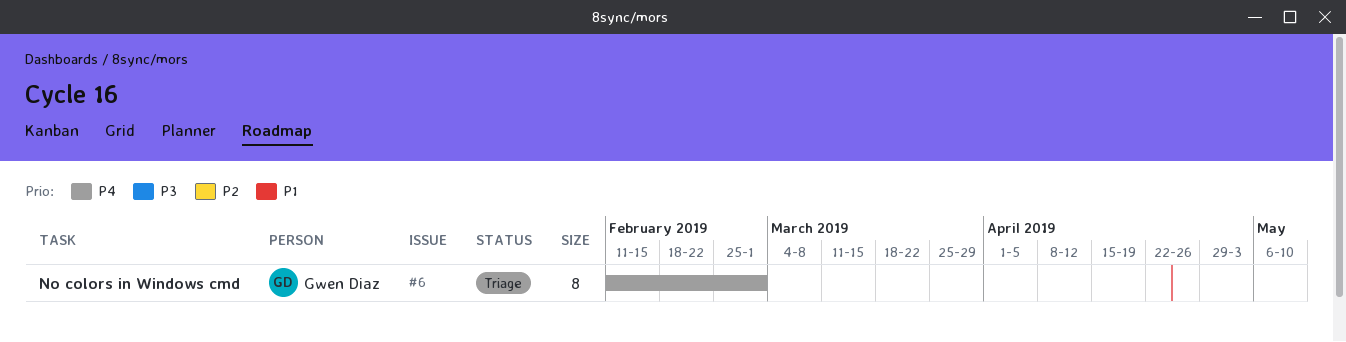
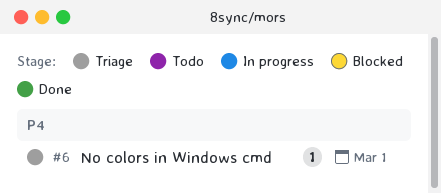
#6, estimate: 8 -> 1

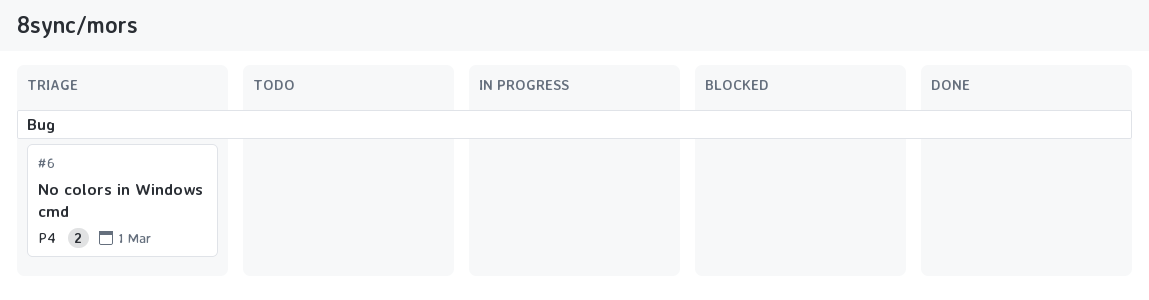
#6, estimate: 1 -> 2

